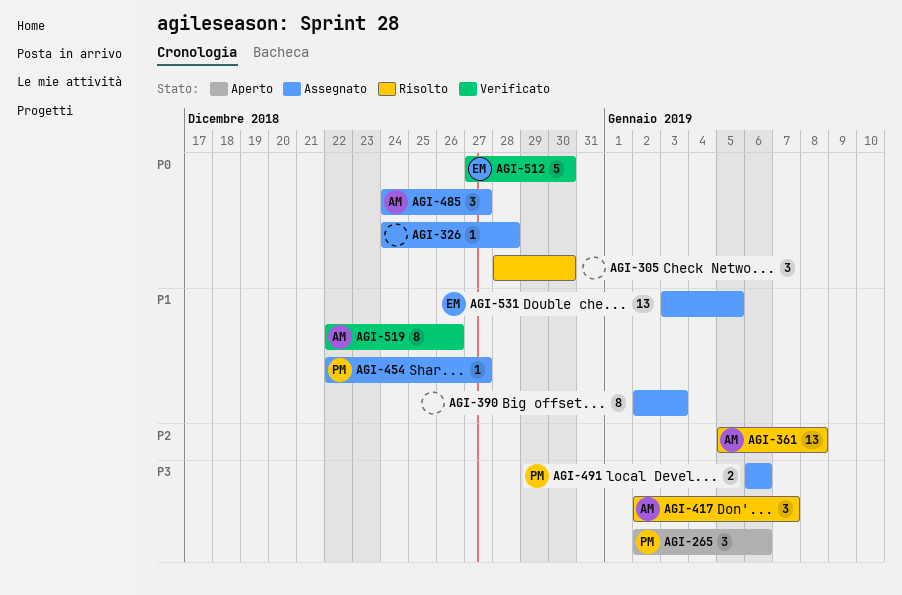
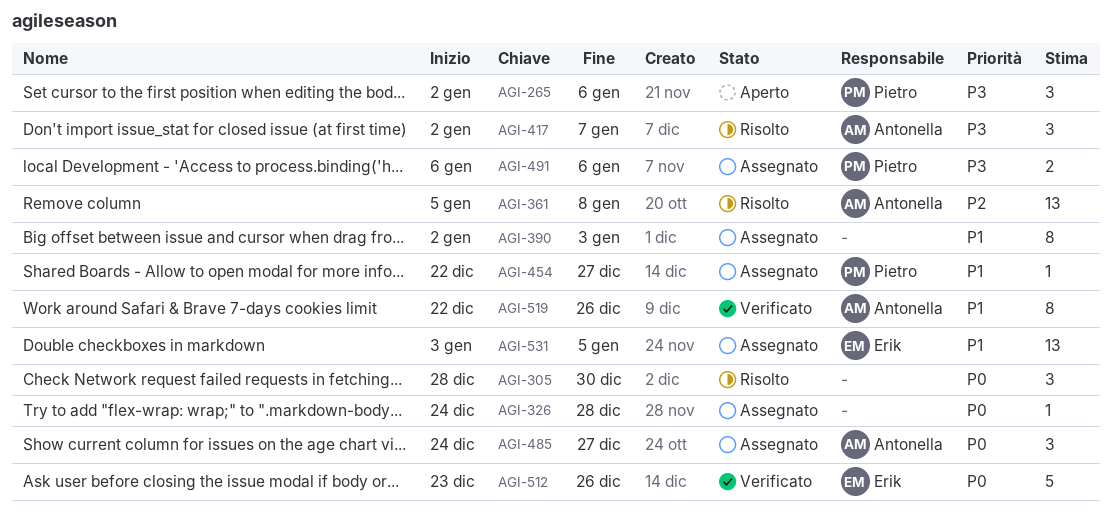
AGI-512, start: Dec 27 -> Dec 23
AGI-512, due: Dec 30 -> Dec 26

